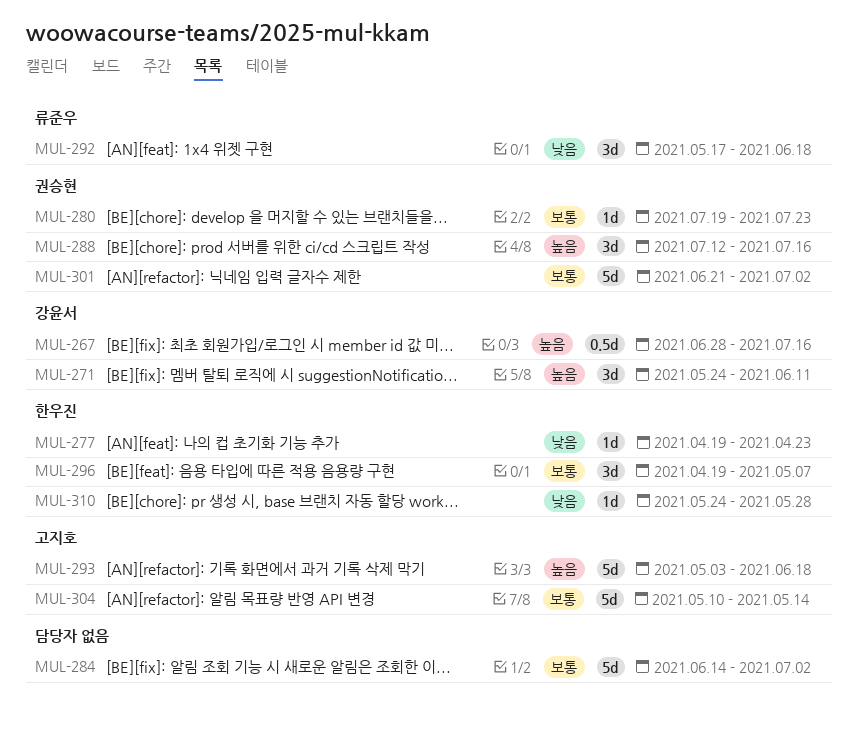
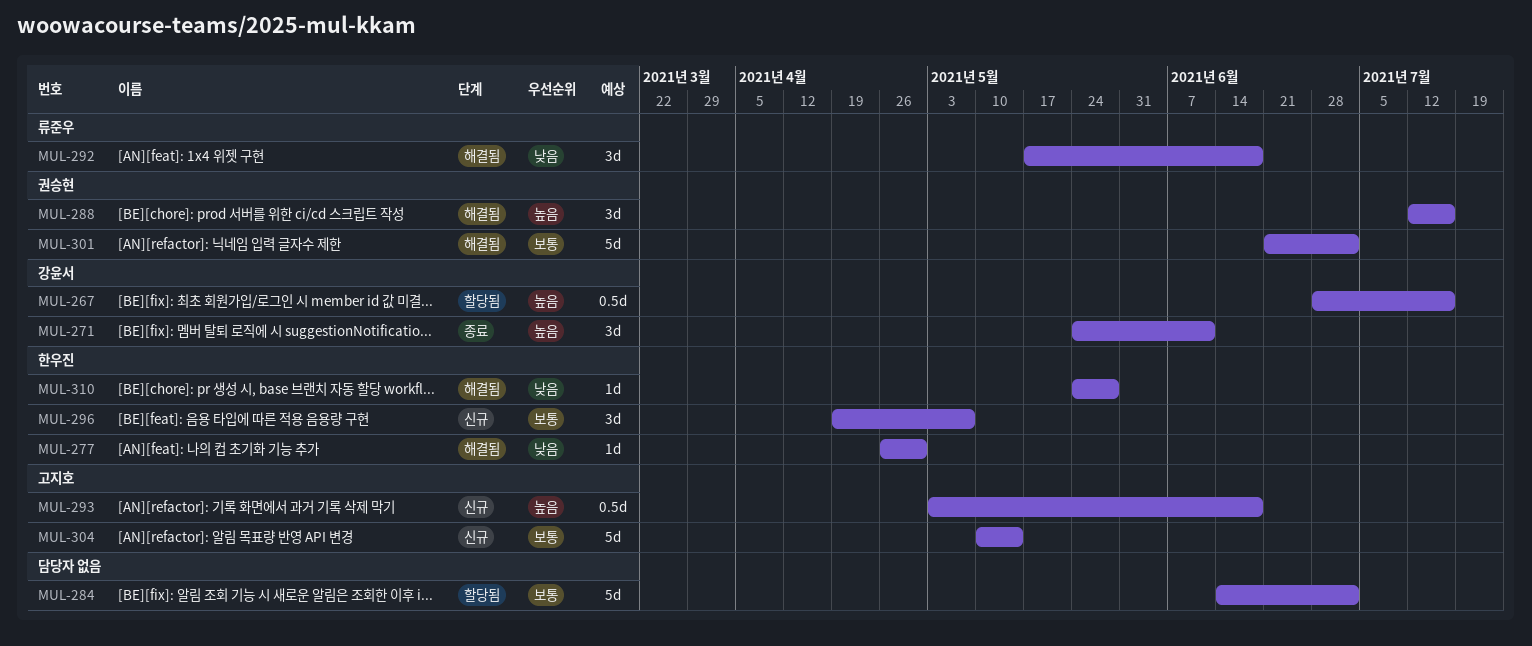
MUL-277, start: Apr 19 -> Apr 26
MUL-277, due: Apr 23 -> Apr 30
MUL-280: present -> none
MUL-293, estimate: 5d -> 0.5d

